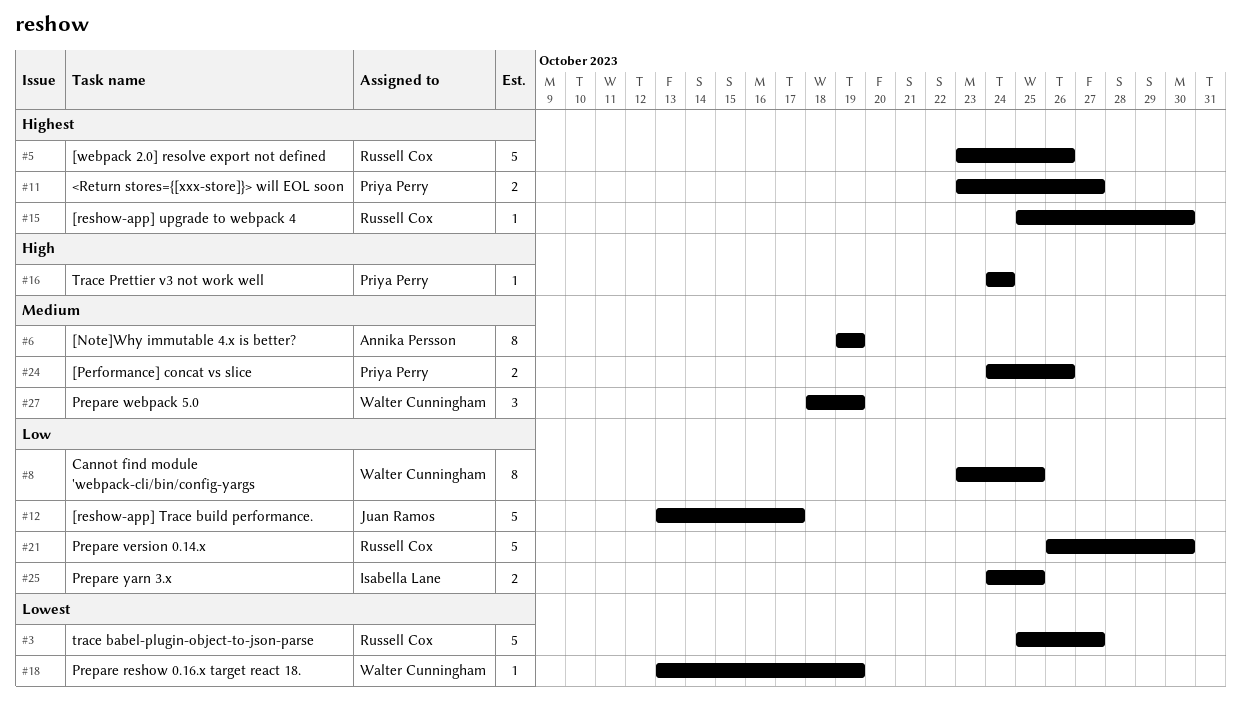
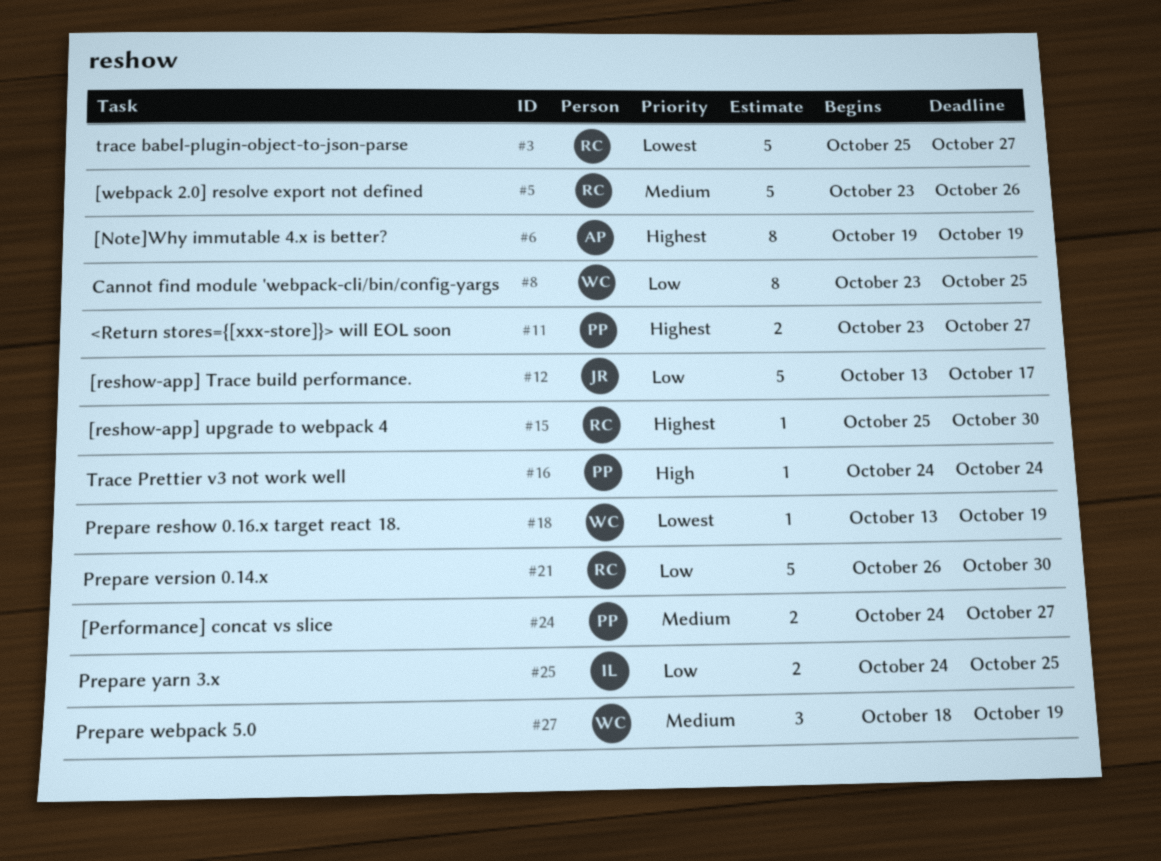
#5, priority: Highest -> Medium
#6, priority: Medium -> Highest
#24, due: Oct 26 -> Oct 27

